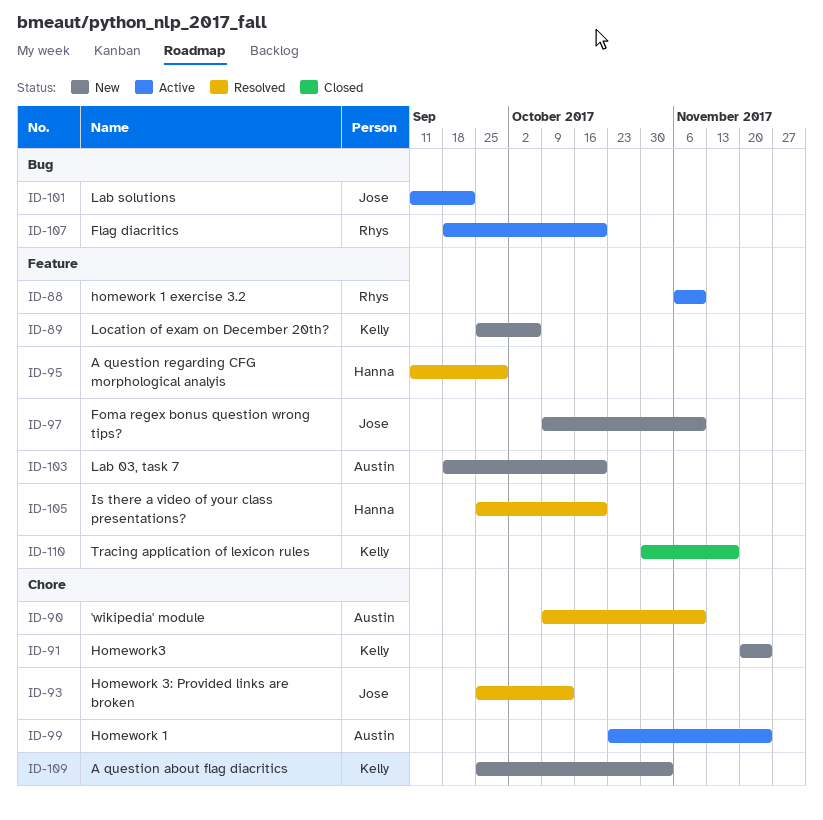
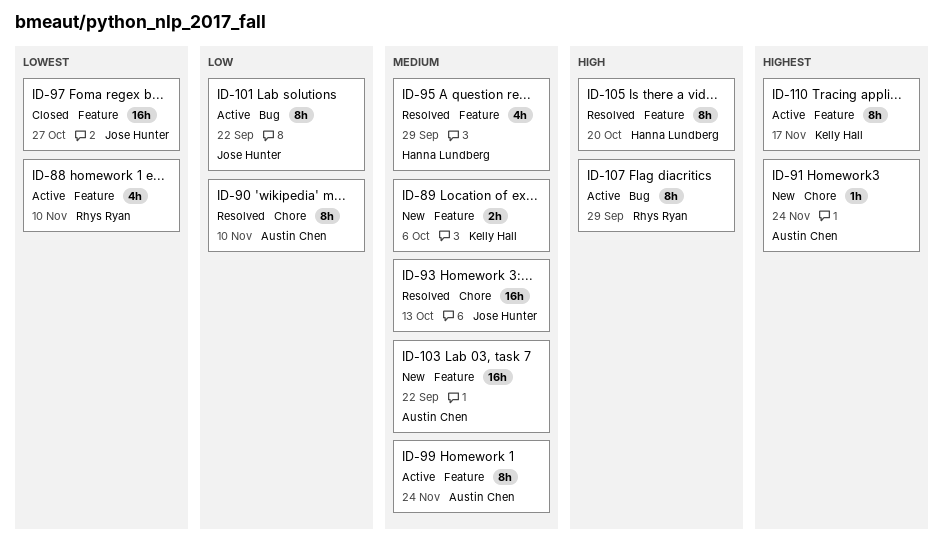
ID-91, owner: Kelly Hall -> Austin Chen
ID-97, status: New -> Closed
ID-97, due: Nov 10 -> Oct 27
ID-99, label: Chore -> Feature
ID-103, due: Oct 20 -> Sep 22
ID-107, due: Oct 20 -> Sep 29
ID-109: present -> none
ID-110, status: Closed -> Active

